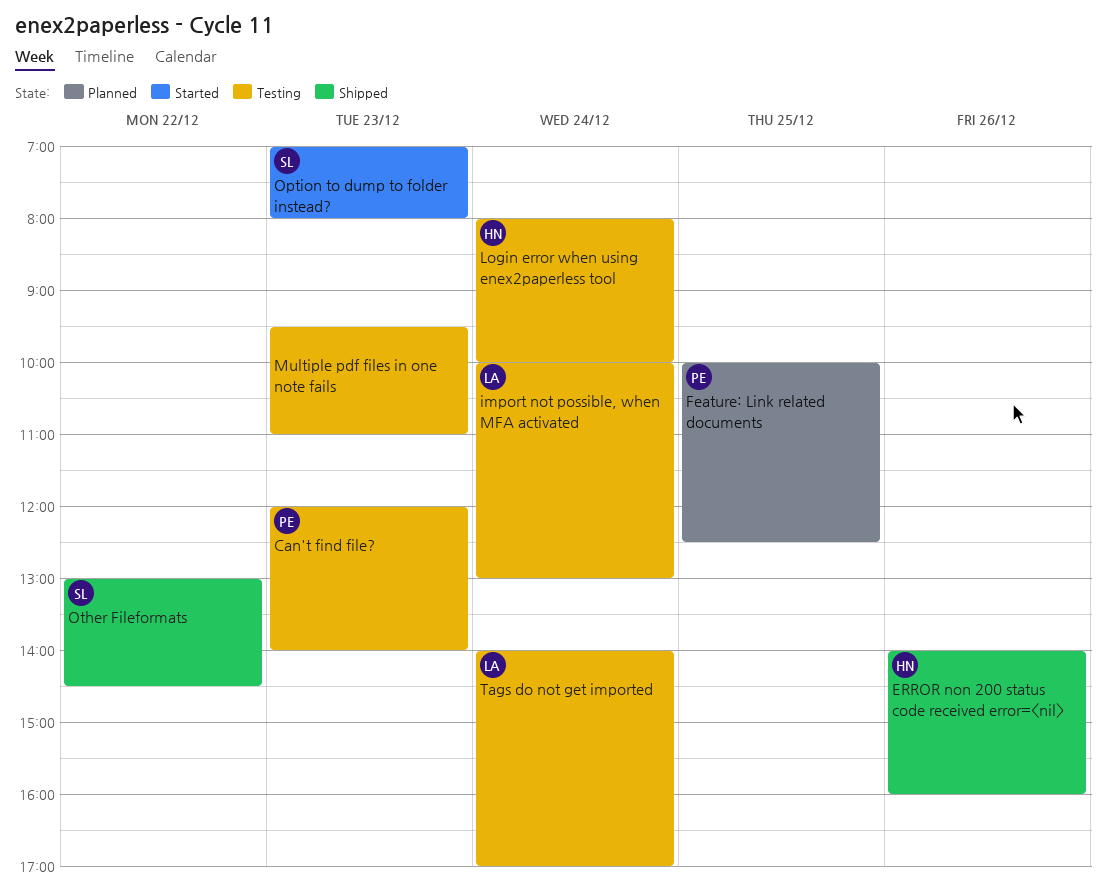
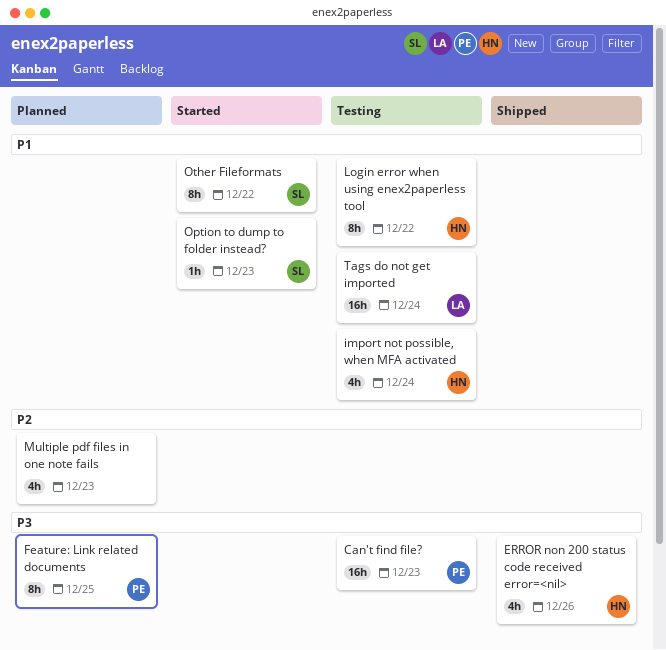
import not possible, when MFA activated, owner: LA -> HN
Login error when using enex2paperless tool, day: Dec 24 -> Dec 22
Multiple pdf files in one note fails, status: Testing -> Planned
Other Fileformats, status: Shipped -> Started

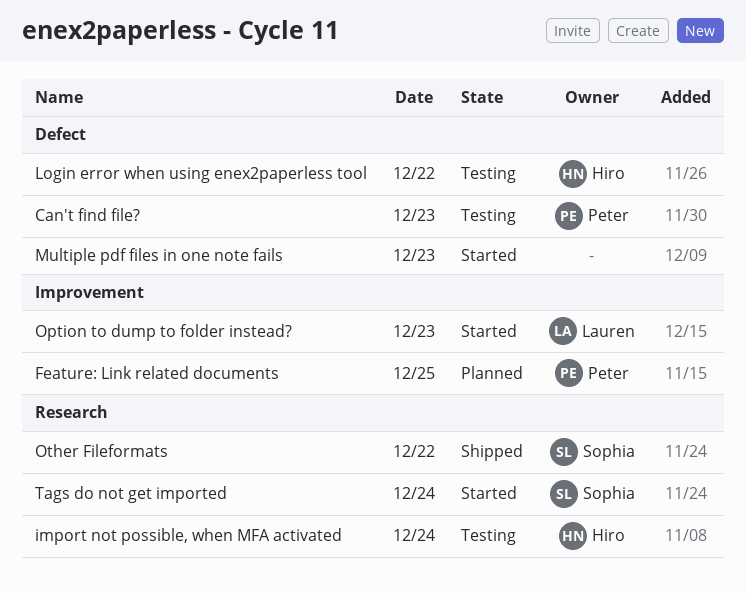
ERROR non 200 status code received error=<nil>: present -> none
Multiple pdf files in one note fails, status: Planned -> Started
Option to dump to folder instead?, owner: Sophia -> Lauren
Other Fileformats, status: Started -> Shipped
Tags do not get imported, status: Testing -> Started
Tags do not get imported, owner: Lauren -> Sophia

